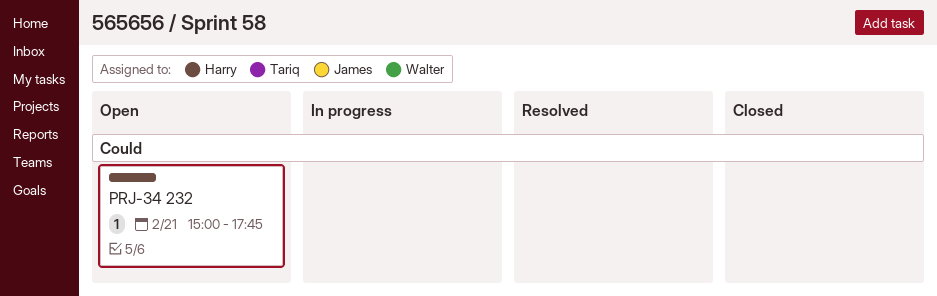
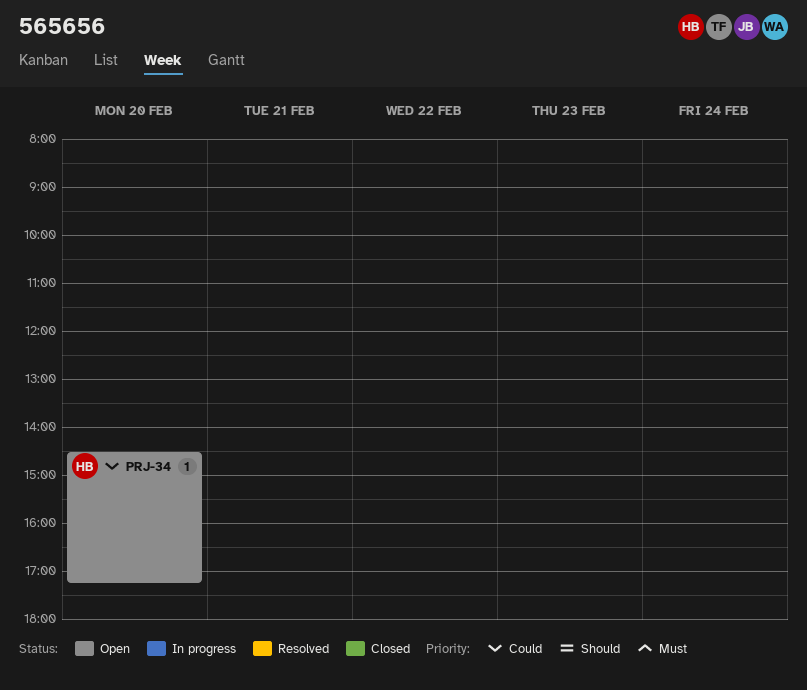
PRJ-34, day: Feb 21 -> Feb 20
PRJ-34, begins: 15:00 -> 14:30
PRJ-34, ends: 17:45 -> 17:15

